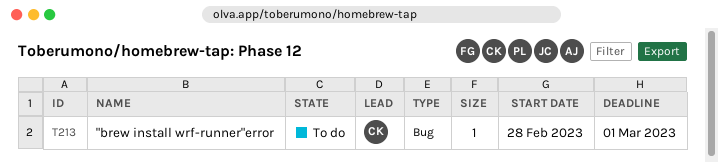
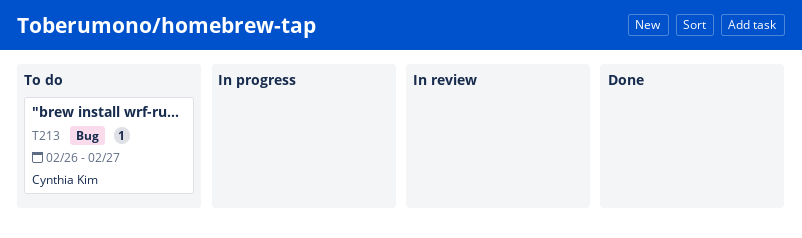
T213, start: Feb 28 -> Feb 26
T213, due: Mar 1 -> Feb 27

